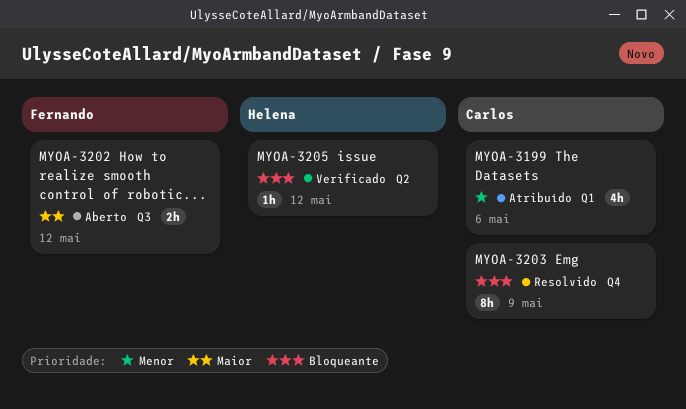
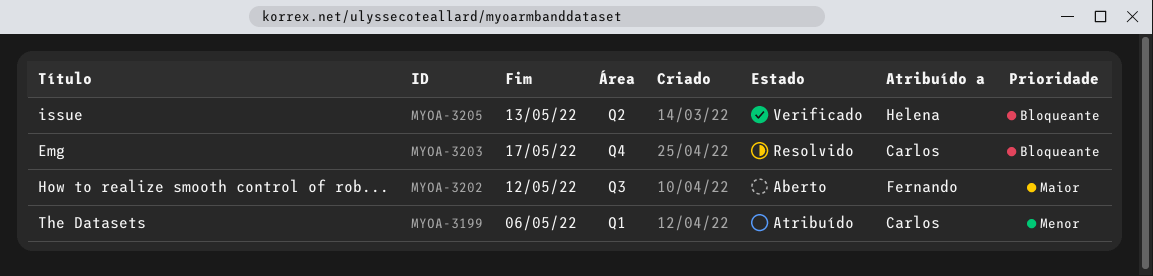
MYOA-3203, due: May 9 -> May 17
MYOA-3205, due: May 12 -> May 13

